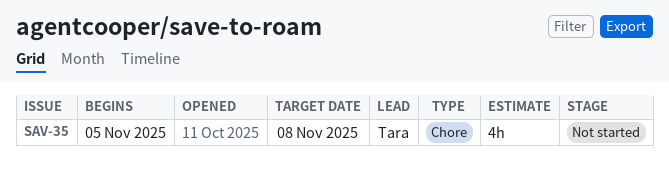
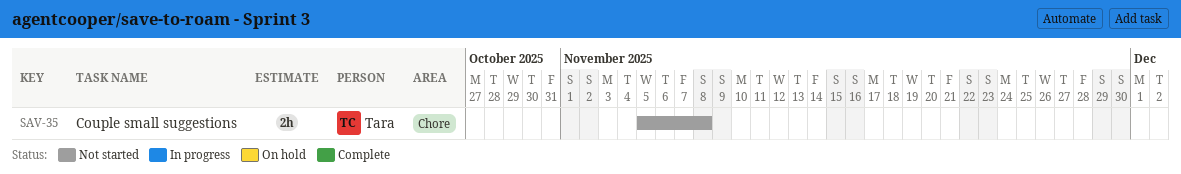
SAV-35, estimate: 4h -> 2h

